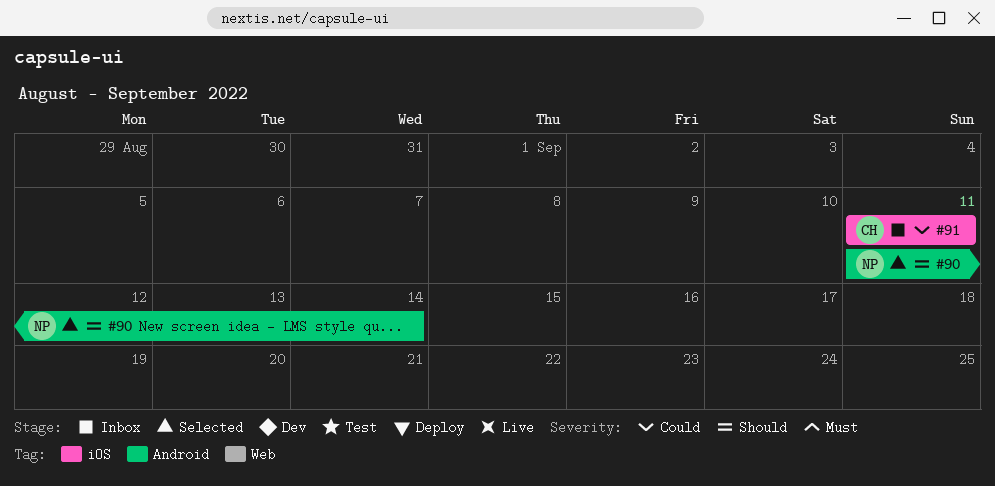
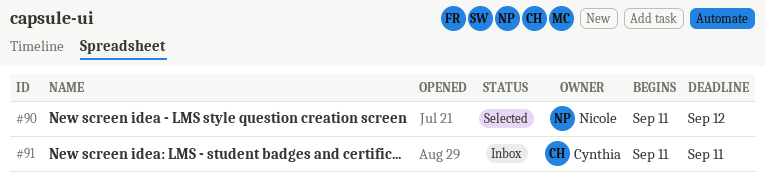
#90, due: Sep 14 -> Sep 12

